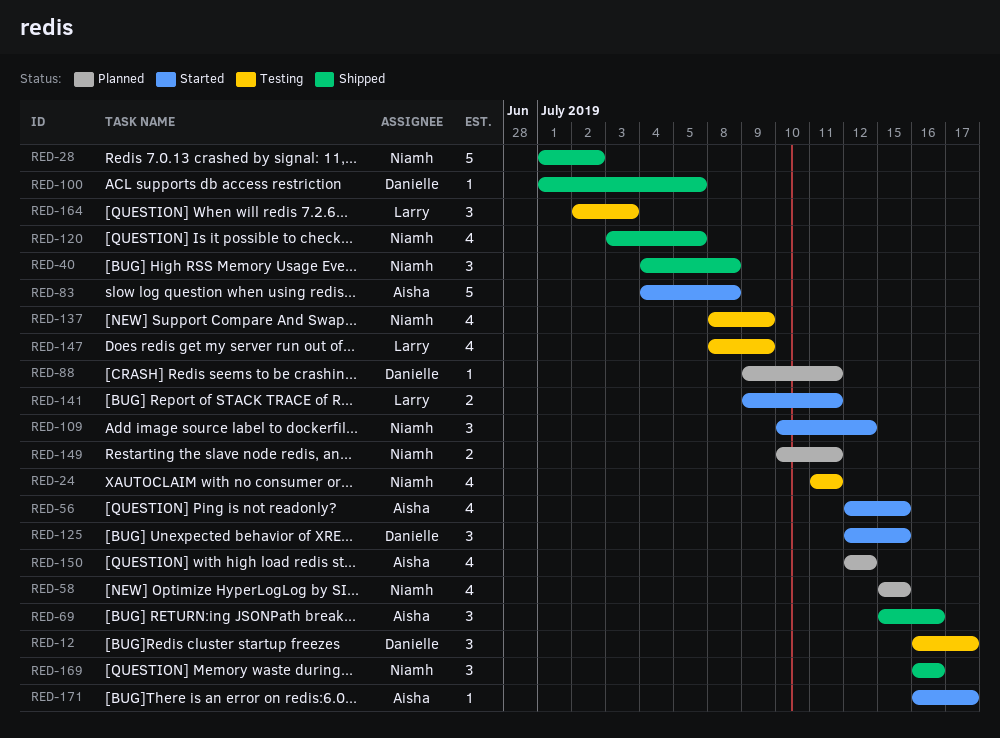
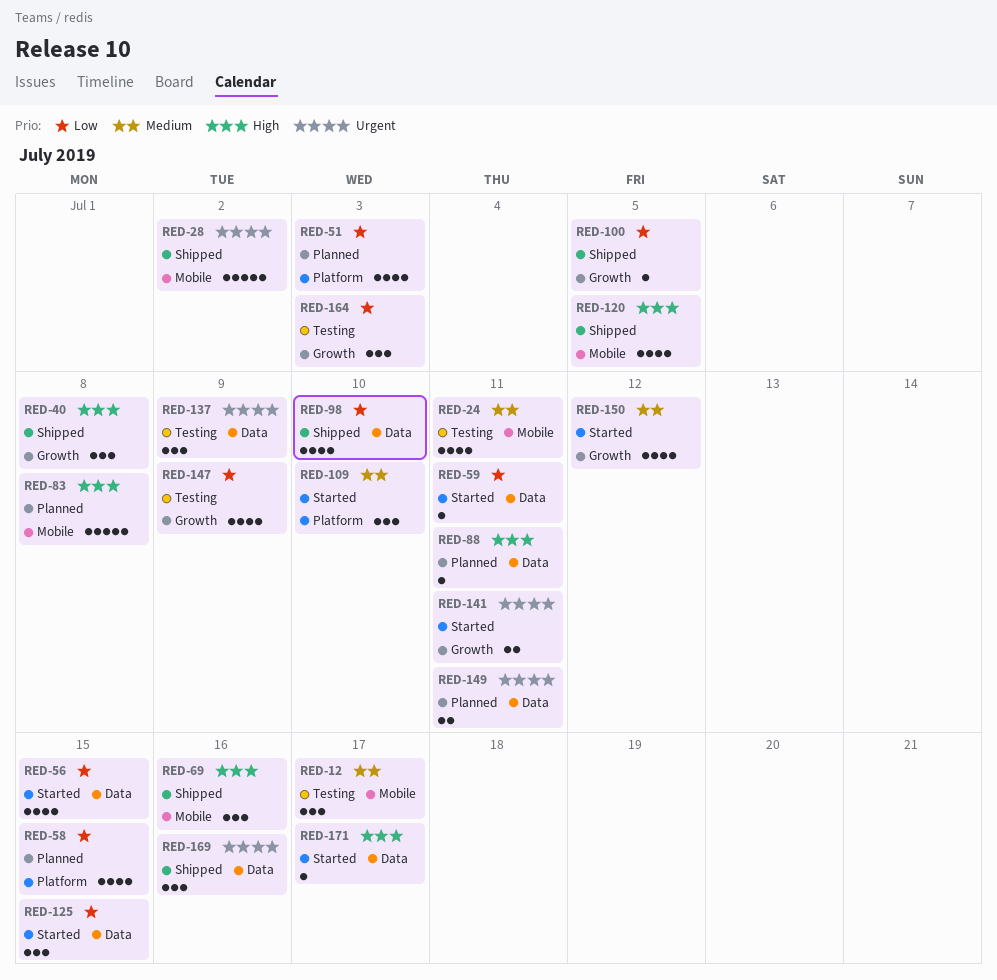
RED-51: none -> present
RED-59: none -> present
RED-83, status: Started -> Planned
RED-98: none -> present
RED-109, due: Jul 12 -> Jul 10
RED-137, estimate: 4 -> 3
RED-150, status: Planned -> Started

